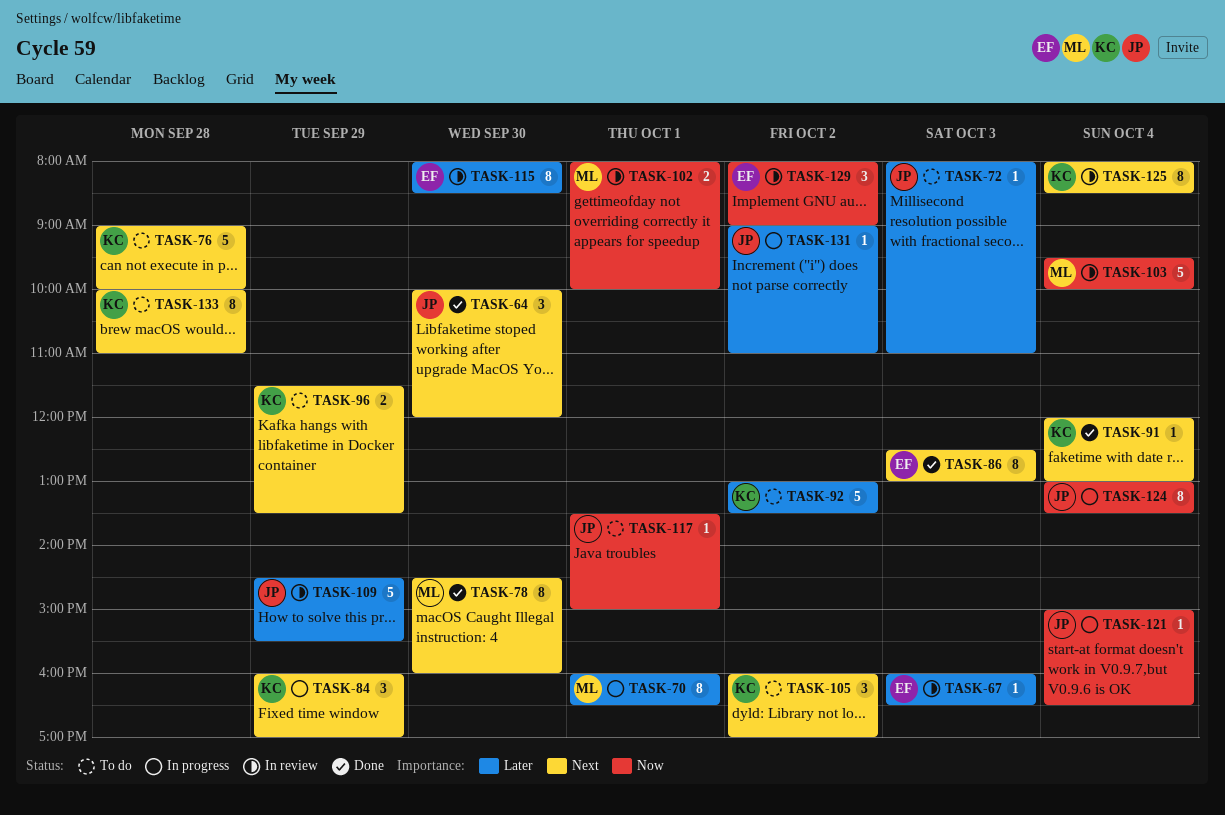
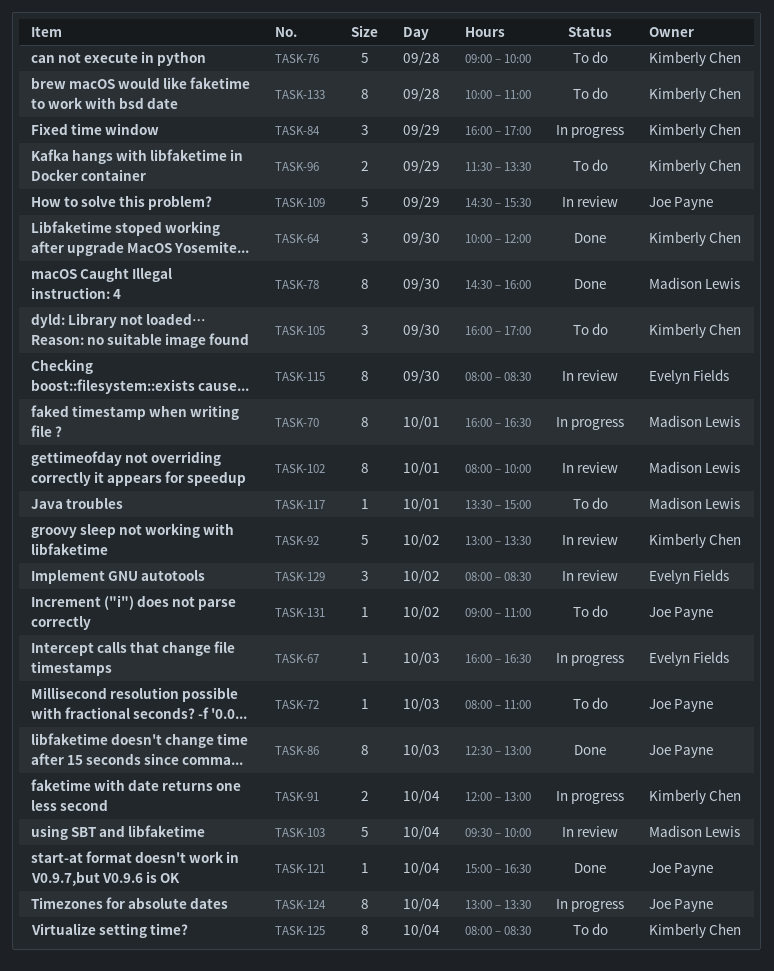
TASK-64, owner: Joe Payne -> Kimberly Chen
TASK-67, status: In review -> In progress
TASK-86, owner: Evelyn Fields -> Joe Payne
TASK-91, status: Done -> In progress
TASK-91, estimate: 1 -> 2
TASK-92, status: To do -> In review
TASK-102, estimate: 2 -> 8
TASK-105, day: Oct 2 -> Sep 30
TASK-117, owner: Joe Payne -> Madison Lewis
TASK-121, status: In progress -> Done
TASK-125, status: In review -> To do
TASK-129, ends: 09:00 -> 08:30
TASK-131, status: In progress -> To do

